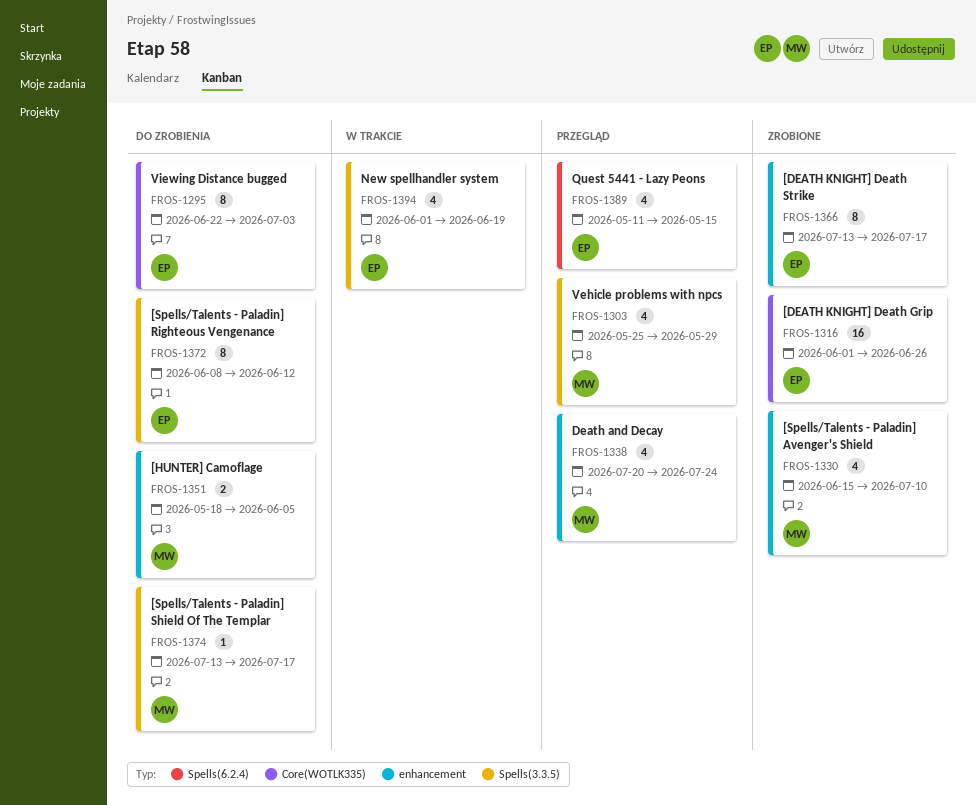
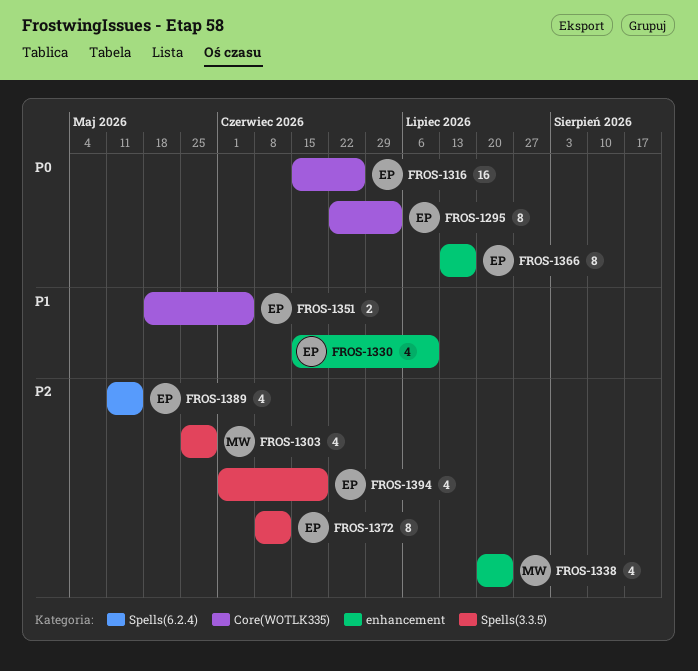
FROS-1316, start: Jun 1 -> Jun 15
FROS-1330, owner: MW -> EP
FROS-1351, owner: MW -> EP
FROS-1351, label: enhancement -> Core(WOTLK335)
FROS-1374: present -> none

